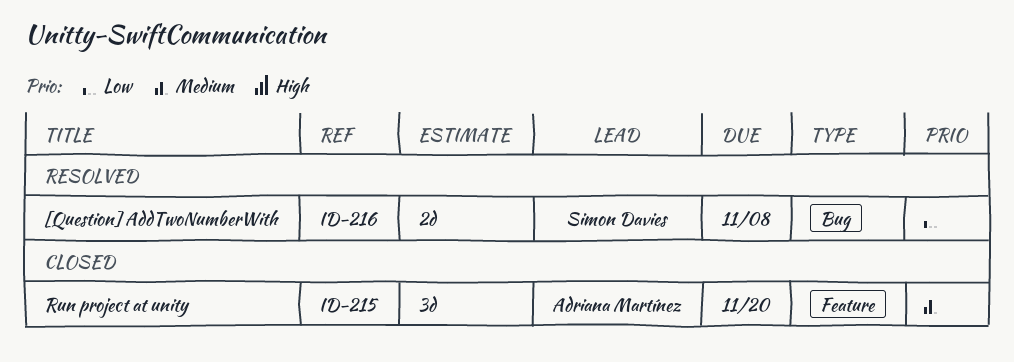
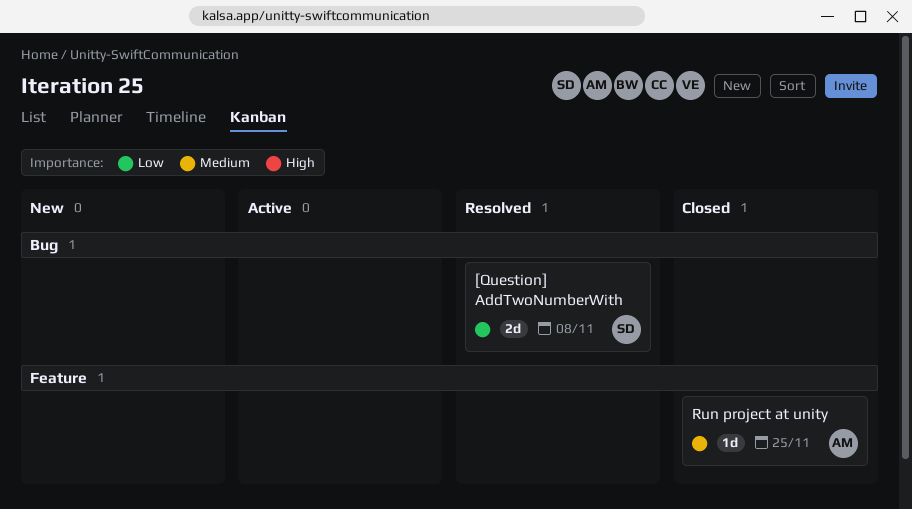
Run project at unity, estimate: 3d -> 1d
Run project at unity, due: Nov 20 -> Nov 25

